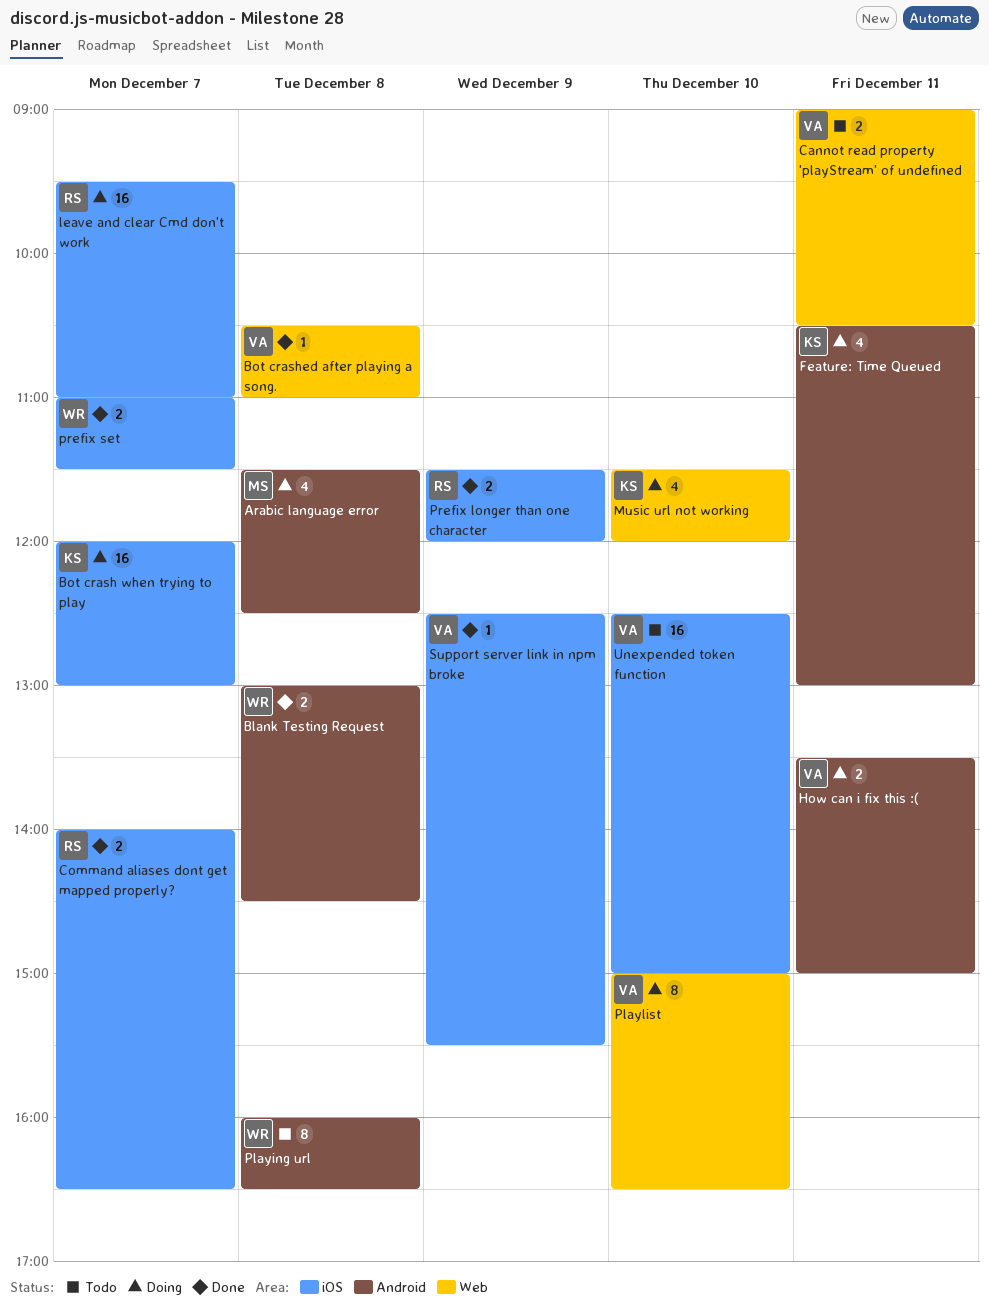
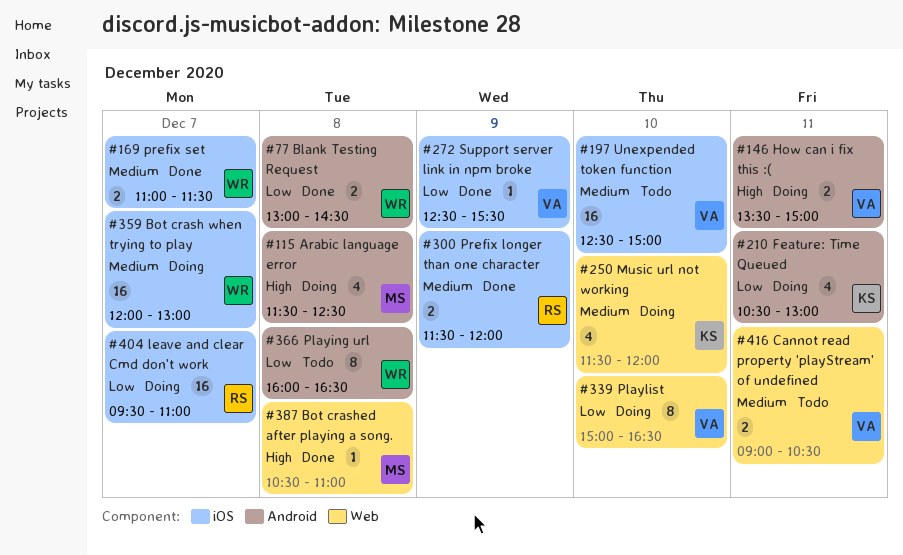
Bot crash when trying to play, owner: KS -> WR
Bot crashed after playing a song., owner: VA -> MS
Command aliases dont get mapped properly?: present -> none

